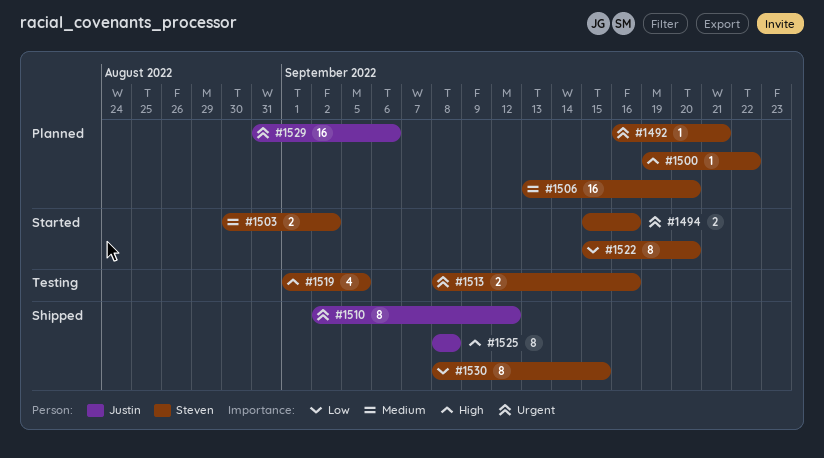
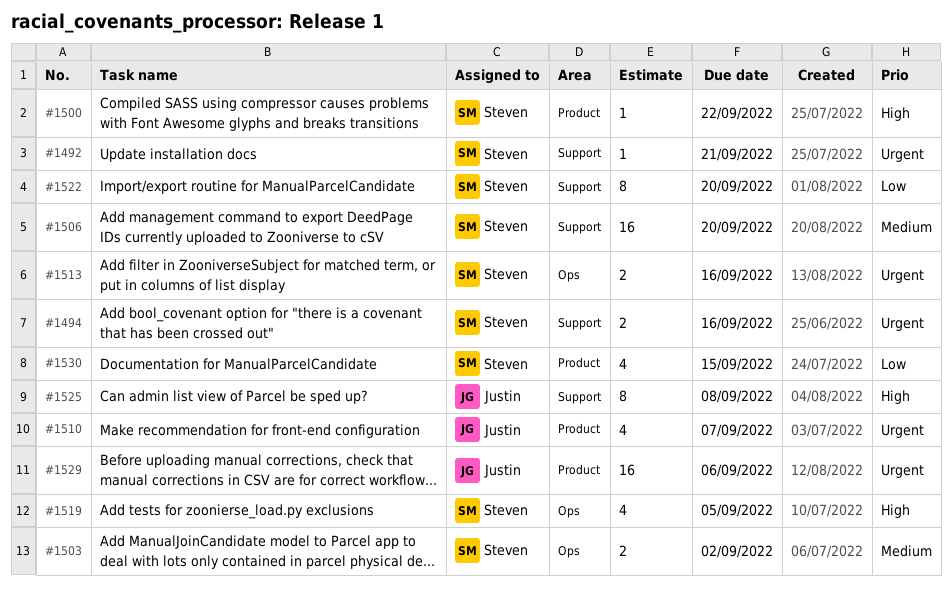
#1510, estimate: 8 -> 4
#1510, due: Sep 12 -> Sep 7
#1530, estimate: 8 -> 4

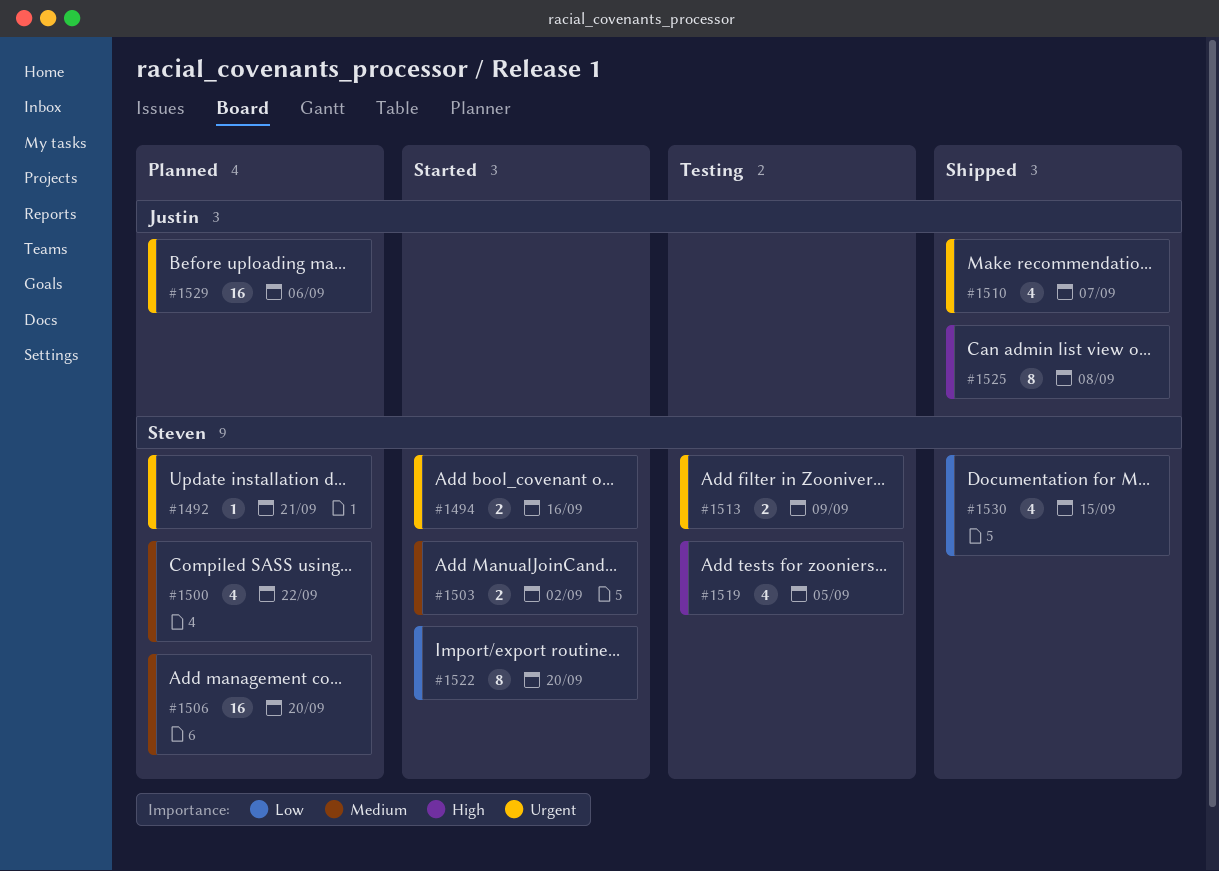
#1500, priority: High -> Medium
#1500, estimate: 1 -> 4
#1513, due: Sep 16 -> Sep 9

